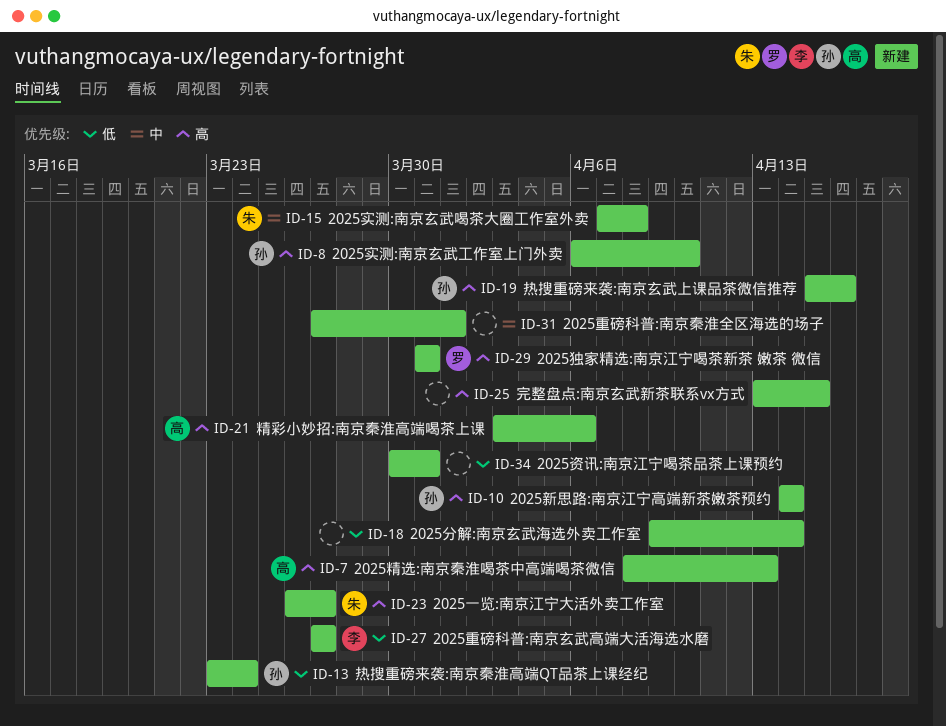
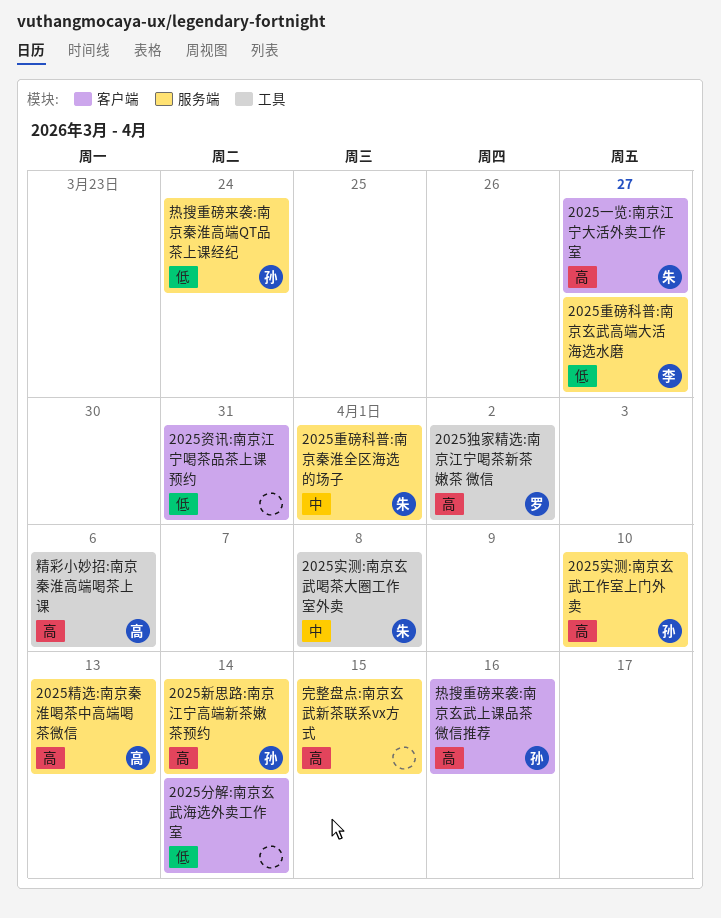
2025独家精选:南京江宁喝茶新茶 嫩茶 微信, due: Mar 31 -> Apr 2
2025重磅科普:南京秦淮全区海选的场子, owner: none -> 朱

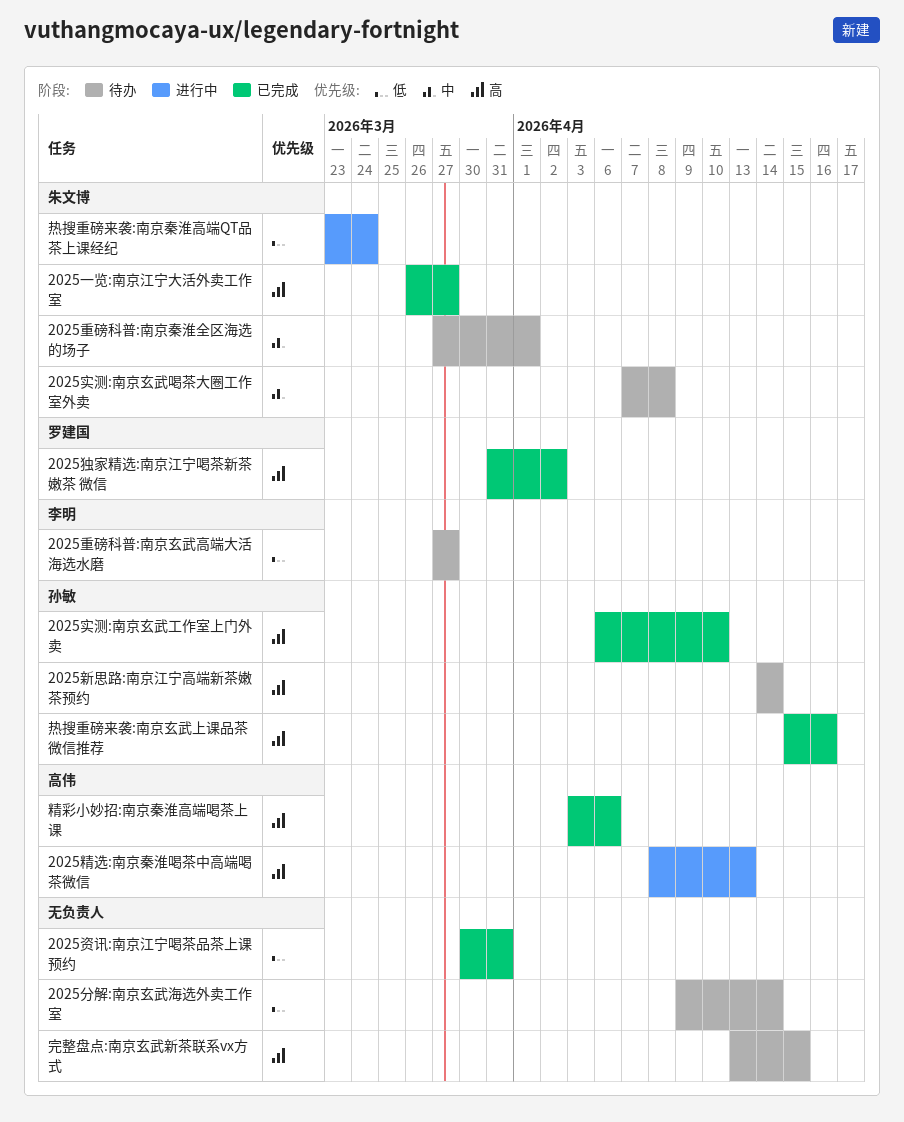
热搜重磅来袭:南京秦淮高端QT品茶上课经纪, owner: 孙敏 -> 朱文博

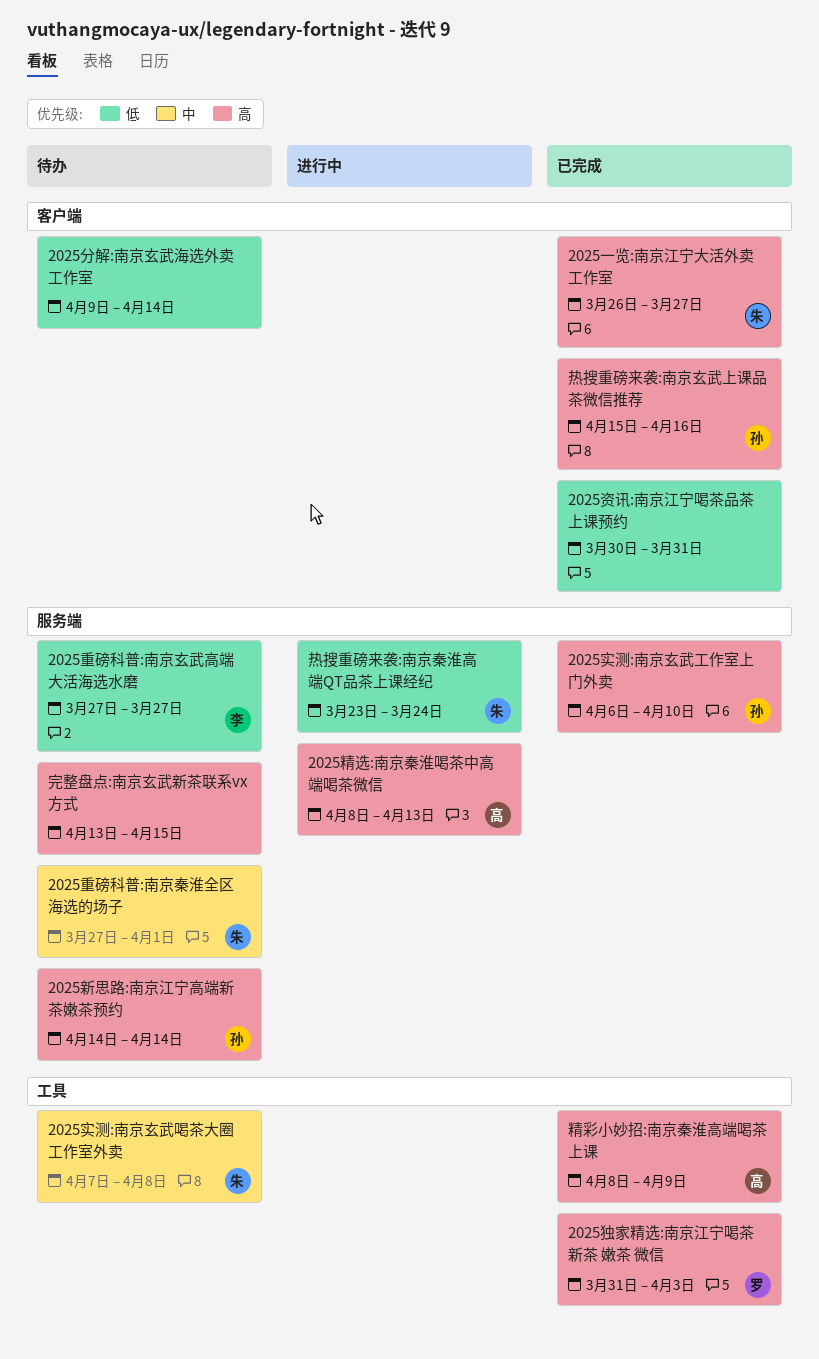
2025独家精选:南京江宁喝茶新茶 嫩茶 微信, due: Apr 2 -> Apr 3
精彩小妙招:南京秦淮高端喝茶上课, start: Apr 3 -> Apr 8
精彩小妙招:南京秦淮高端喝茶上课, due: Apr 6 -> Apr 9

